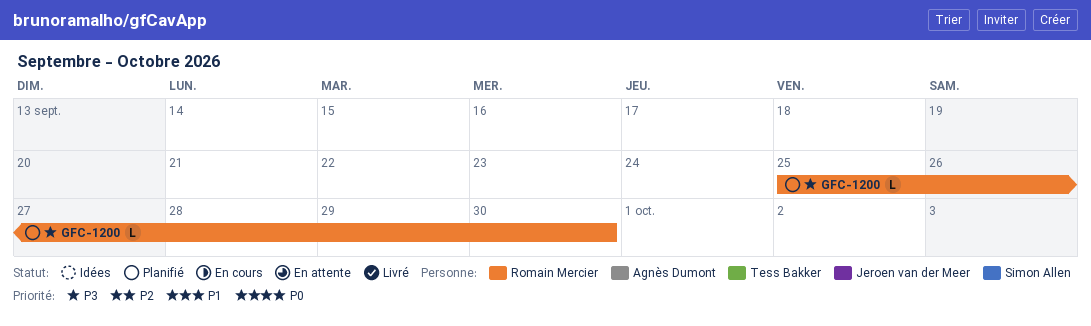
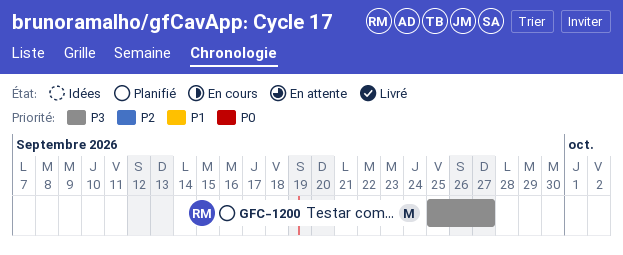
GFC-1200, estimate: L -> M
GFC-1200, due: Sep 30 -> Sep 27

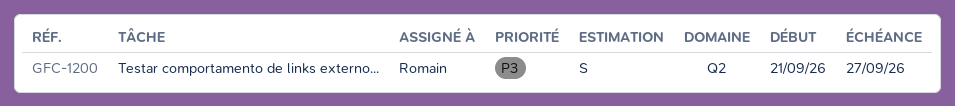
GFC-1200, estimate: M -> S
GFC-1200, start: Sep 25 -> Sep 21

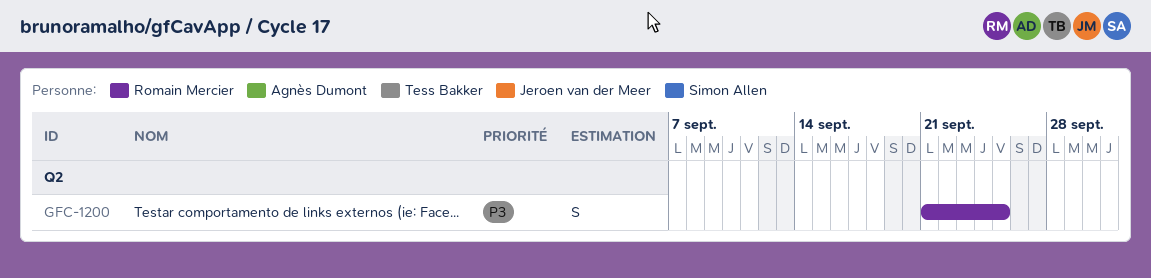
GFC-1200, due: Sep 27 -> Sep 25

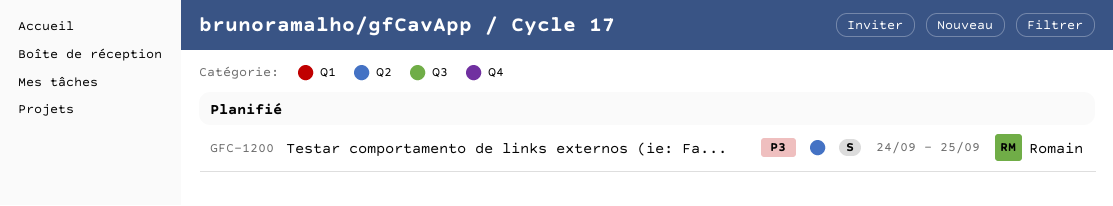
GFC-1200, start: Sep 21 -> Sep 24

